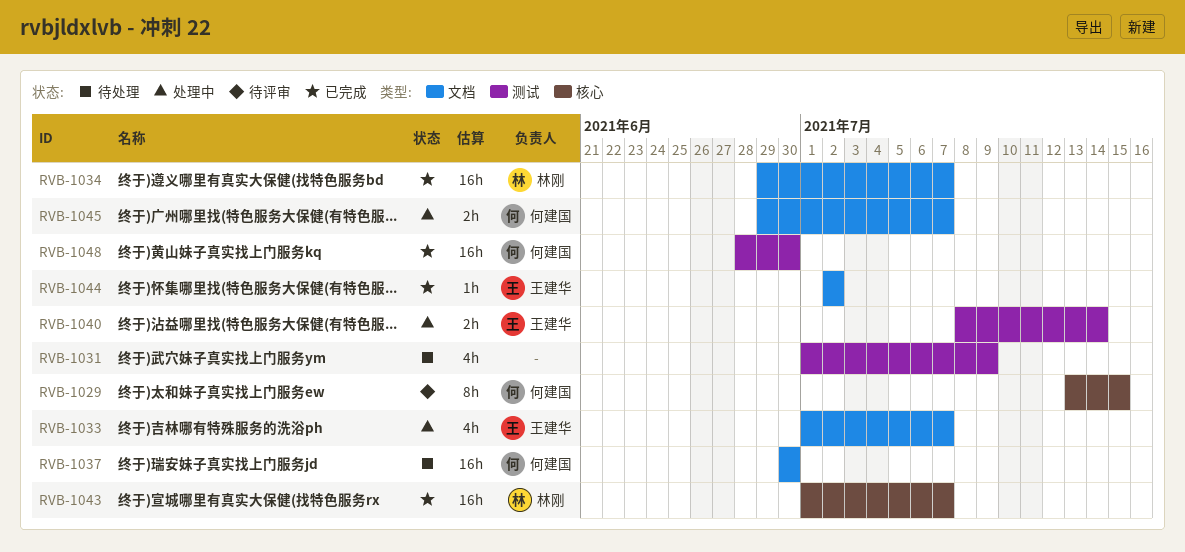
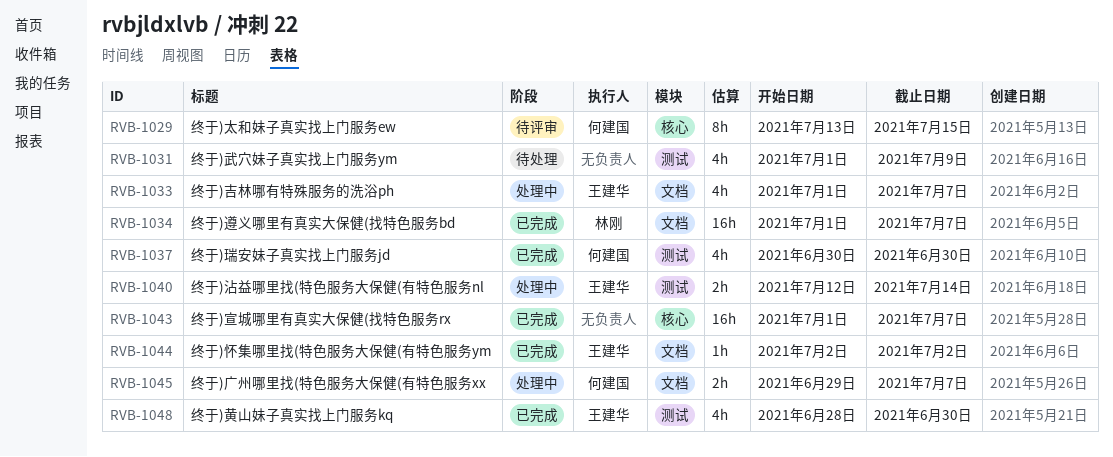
RVB-1034, start: Jun 29 -> Jul 1
RVB-1037, status: 待处理 -> 已完成
RVB-1037, label: 文档 -> 测试
RVB-1037, estimate: 16h -> 4h
RVB-1040, start: Jul 8 -> Jul 12
RVB-1043, owner: 林刚 -> none
RVB-1048, owner: 何建国 -> 王建华
RVB-1048, estimate: 16h -> 4h

